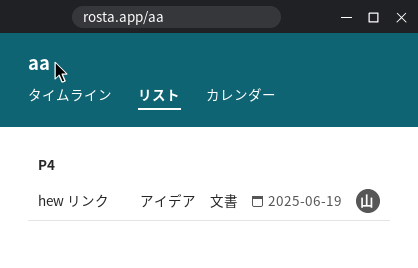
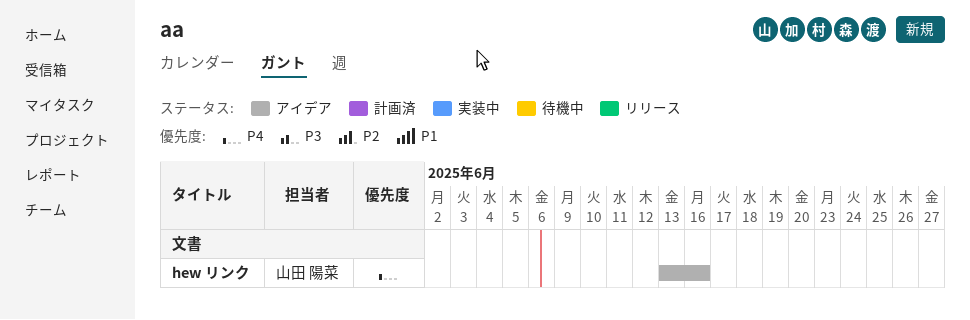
hew リンク, due: Jun 19 -> Jun 16

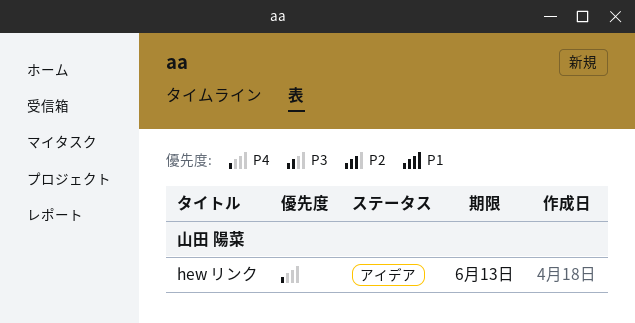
hew リンク, due: Jun 16 -> Jun 13

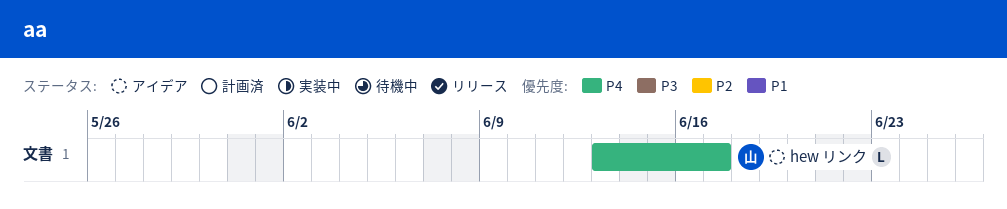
hew リンク, due: Jun 13 -> Jun 17

